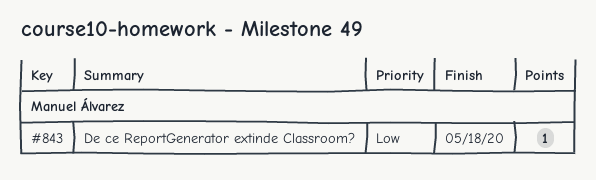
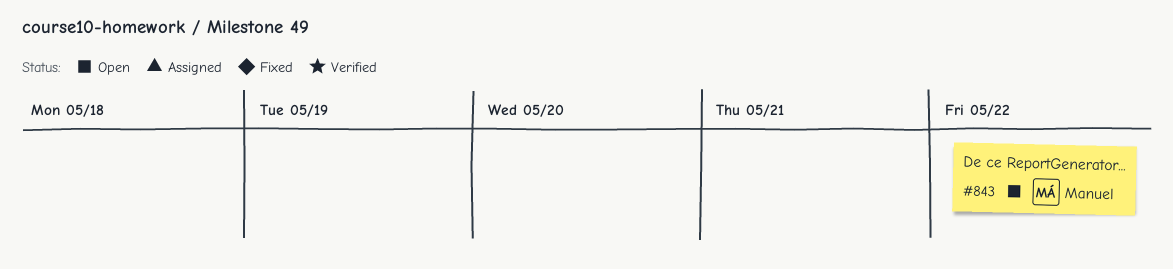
#843, due: May 18 -> May 22

